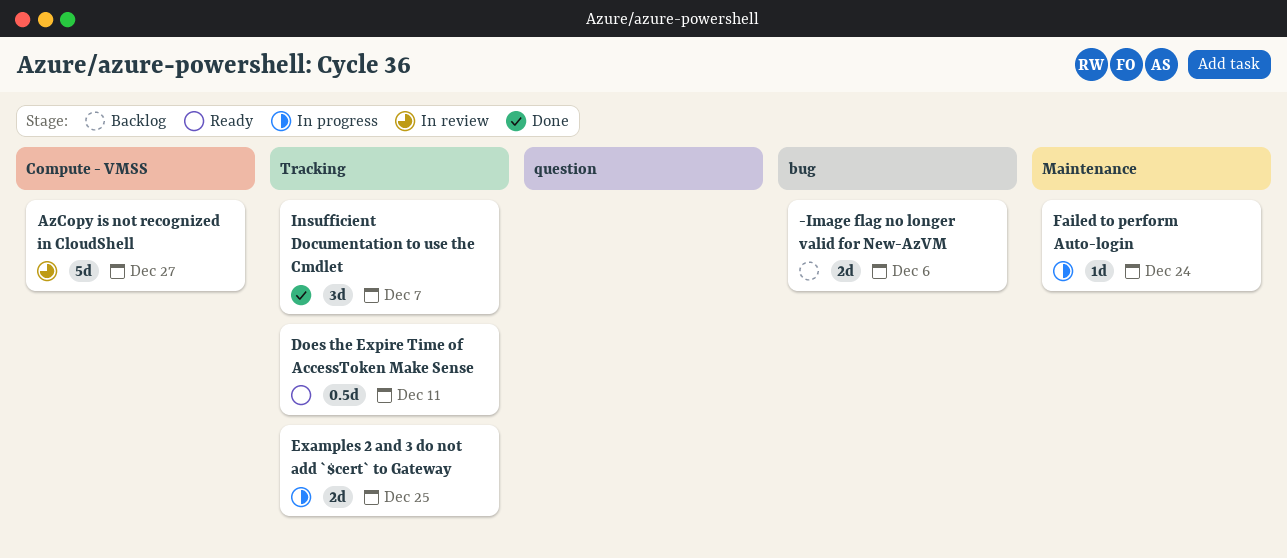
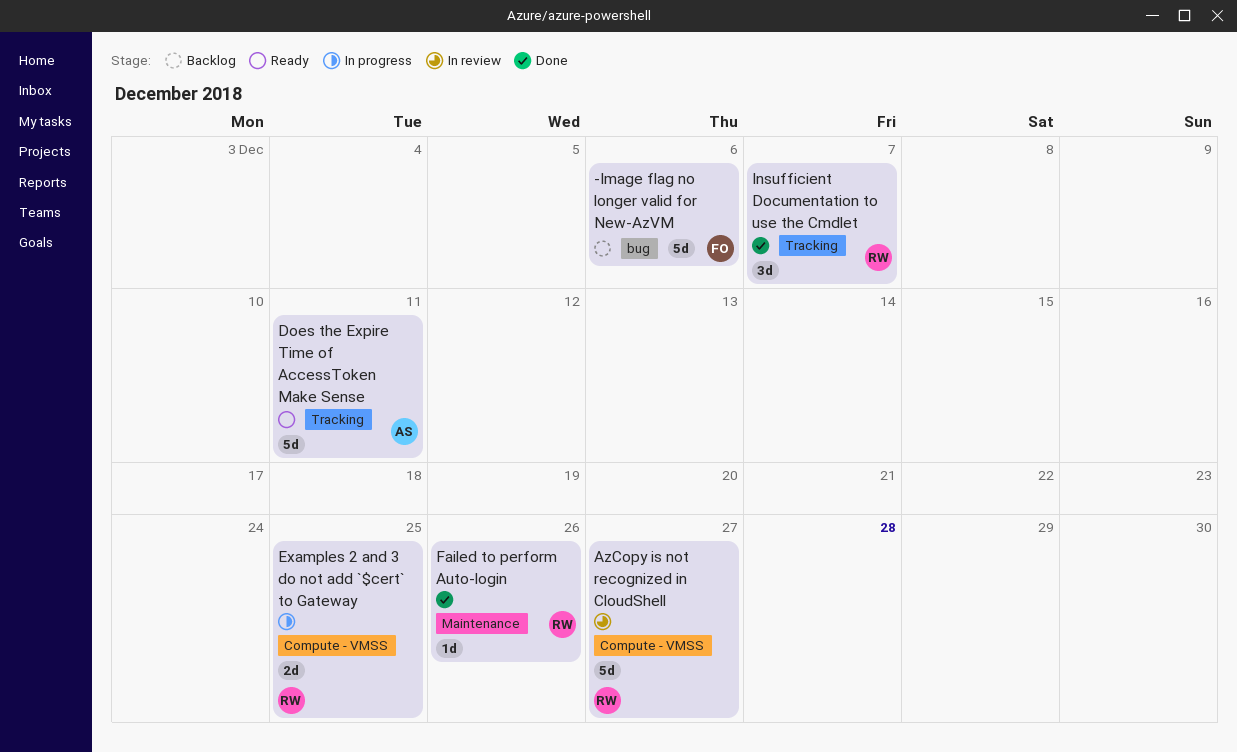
-Image flag no longer valid for New-AzVM, estimate: 2d -> 5d
Does the Expire Time of AccessToken Make Sense, estimate: 0.5d -> 5d
Examples 2 and 3 do not add `$cert` to Gateway, label: Tracking -> Compute - VMSS
Failed to perform Auto-login, status: In progress -> Done
Failed to perform Auto-login, due: Dec 24 -> Dec 26

